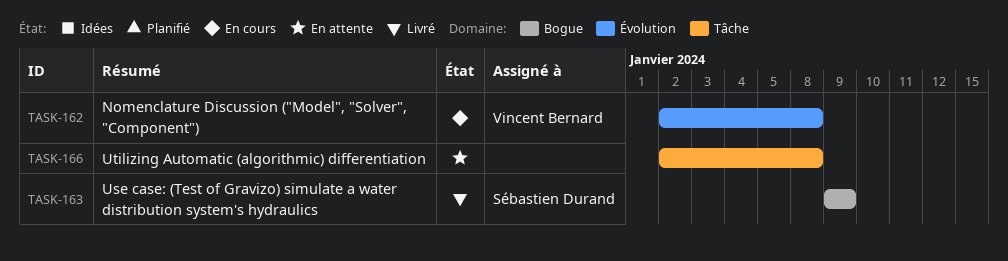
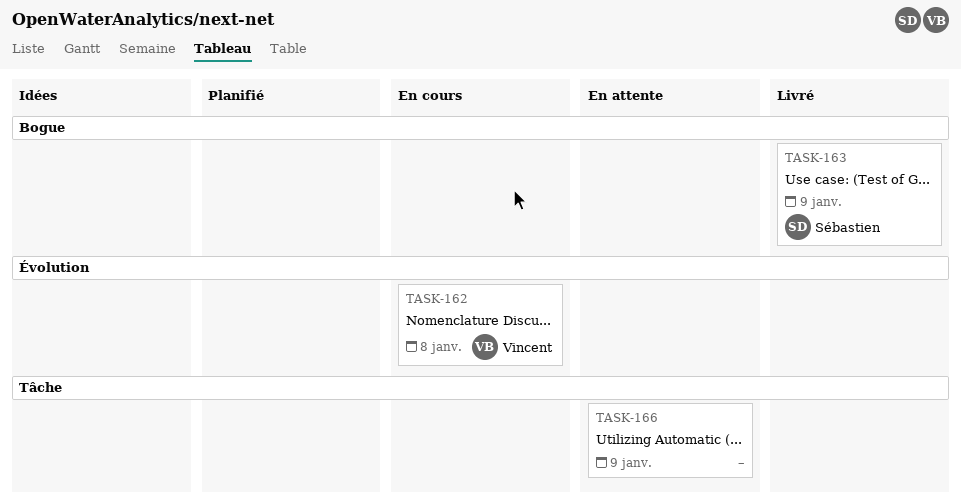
TASK-166, due: Jan 8 -> Jan 9

